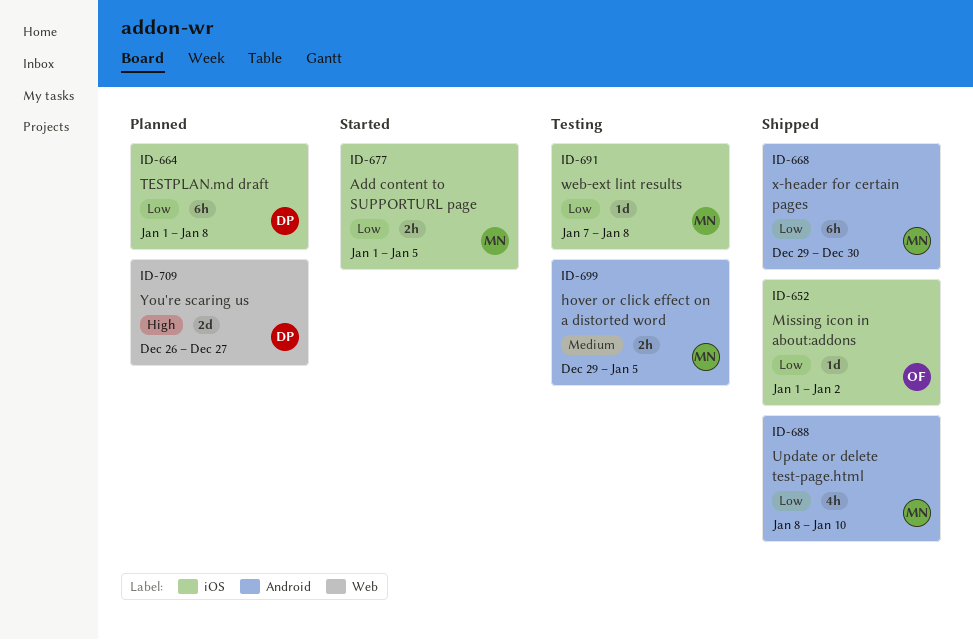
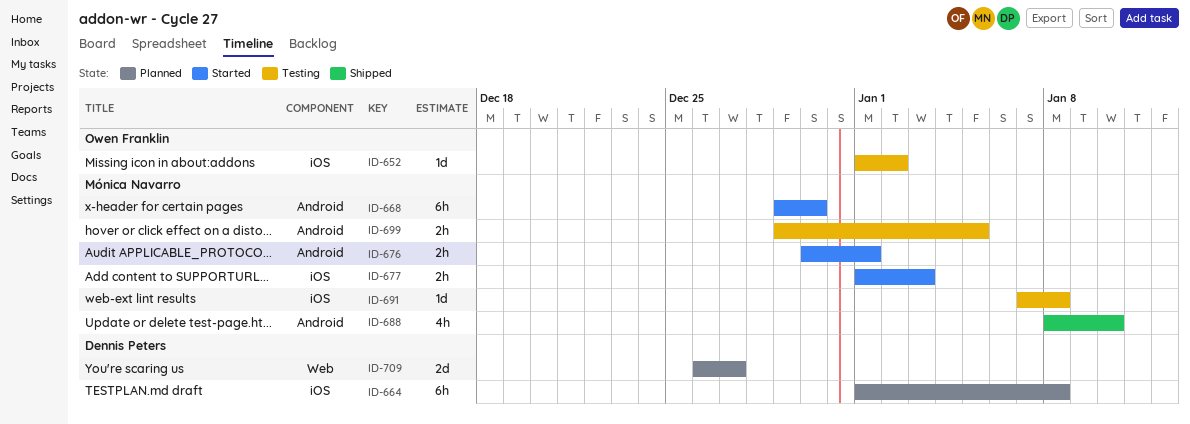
ID-652, status: Shipped -> Testing
ID-668, status: Shipped -> Started
ID-676: none -> present
ID-677, due: Jan 5 -> Jan 3

